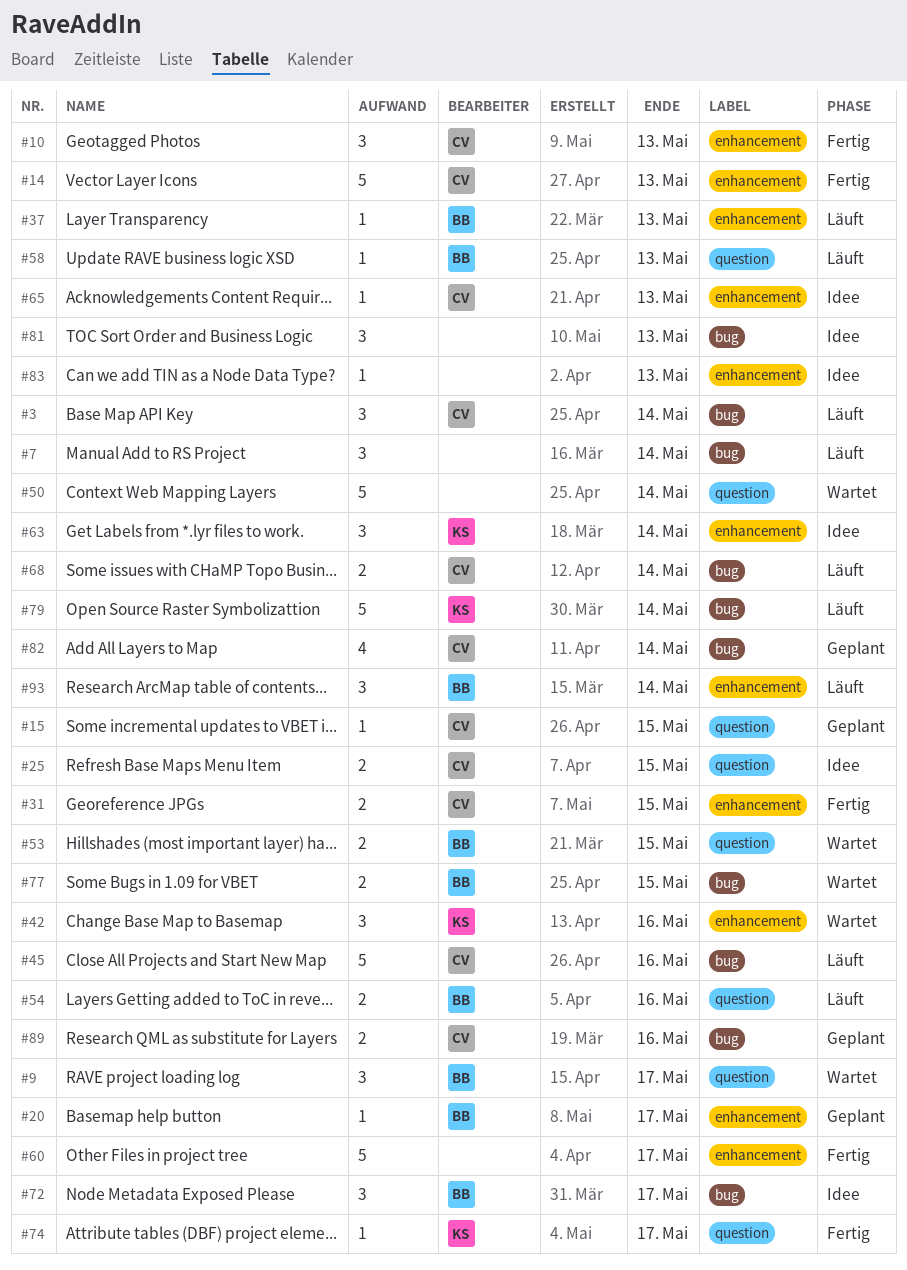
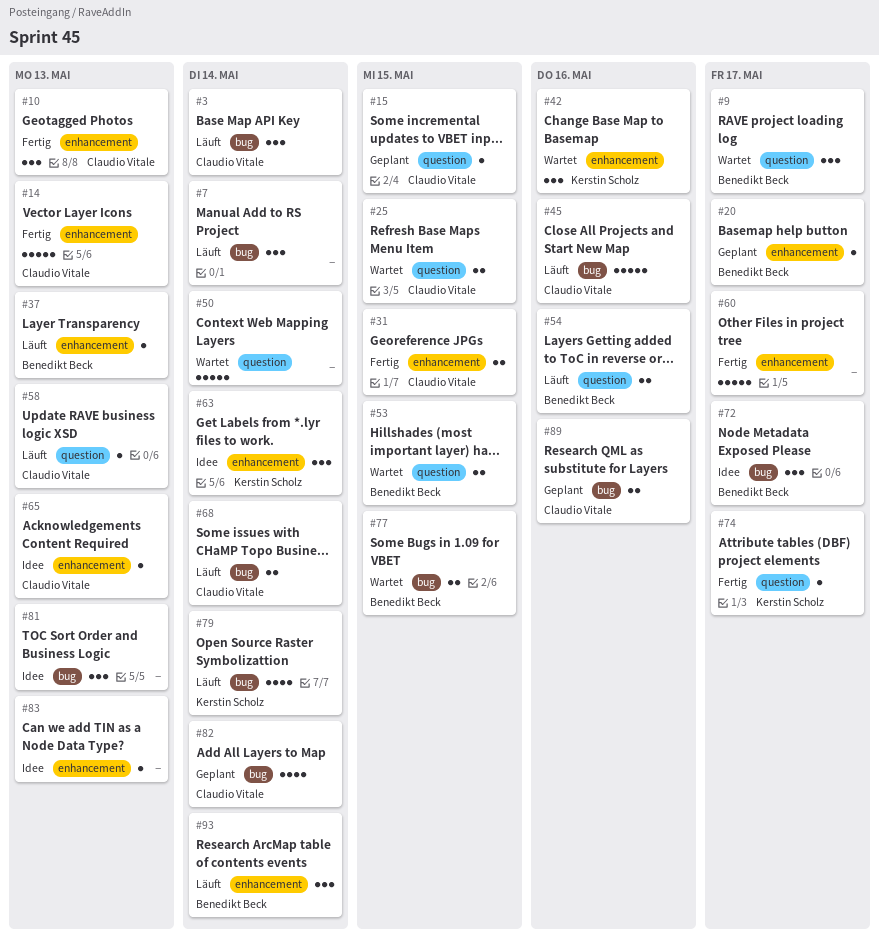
#25, status: Idee -> Wartet
#58, owner: Benedikt Beck -> Claudio Vitale
#79, estimate: 5 -> 4

